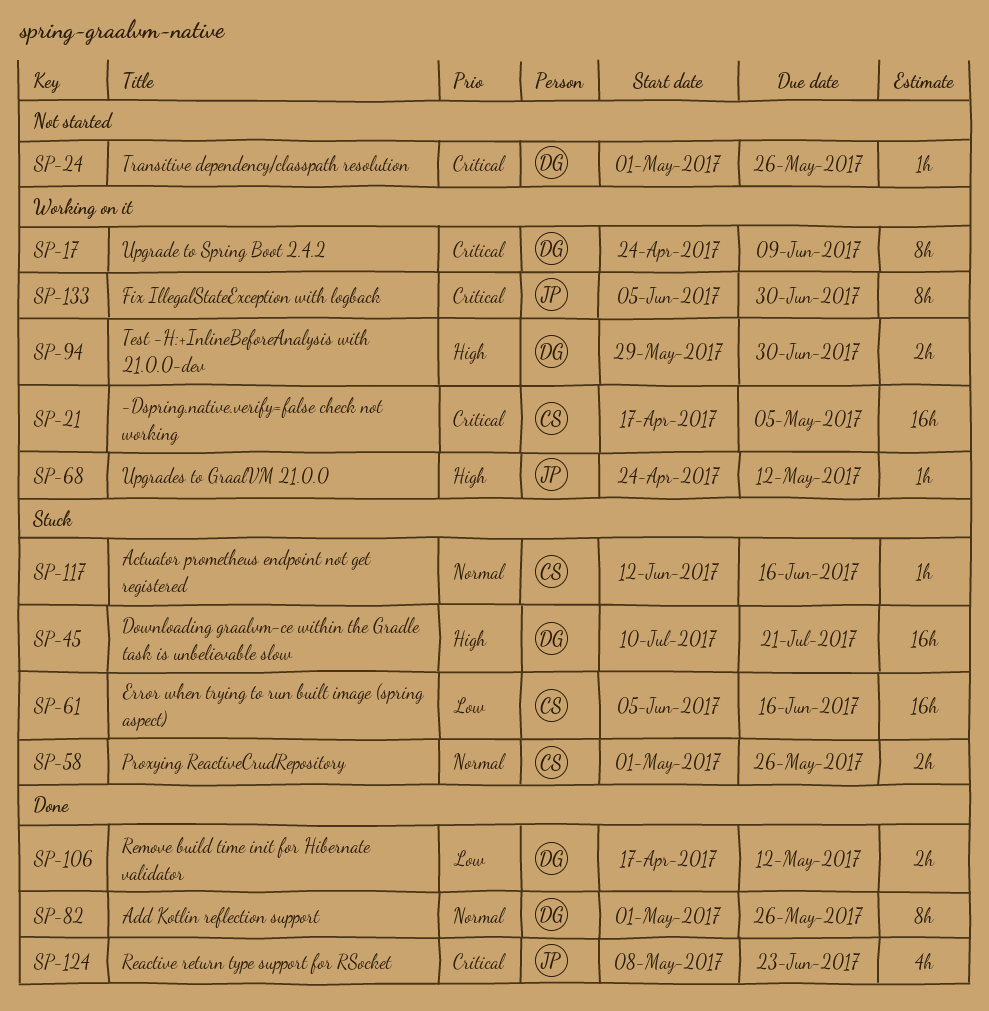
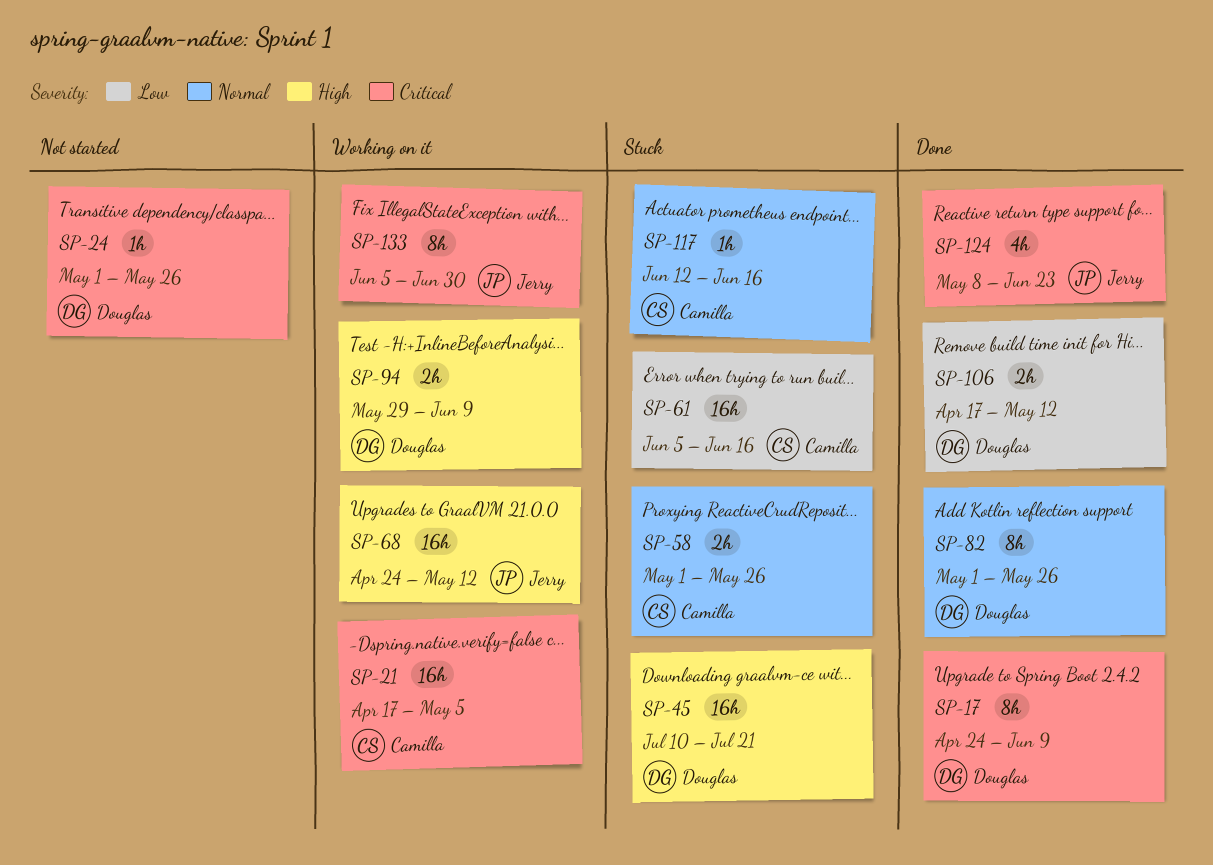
SP-17, status: Working on it -> Done
SP-68, estimate: 1h -> 16h
SP-94, due: Jun 30 -> Jun 9

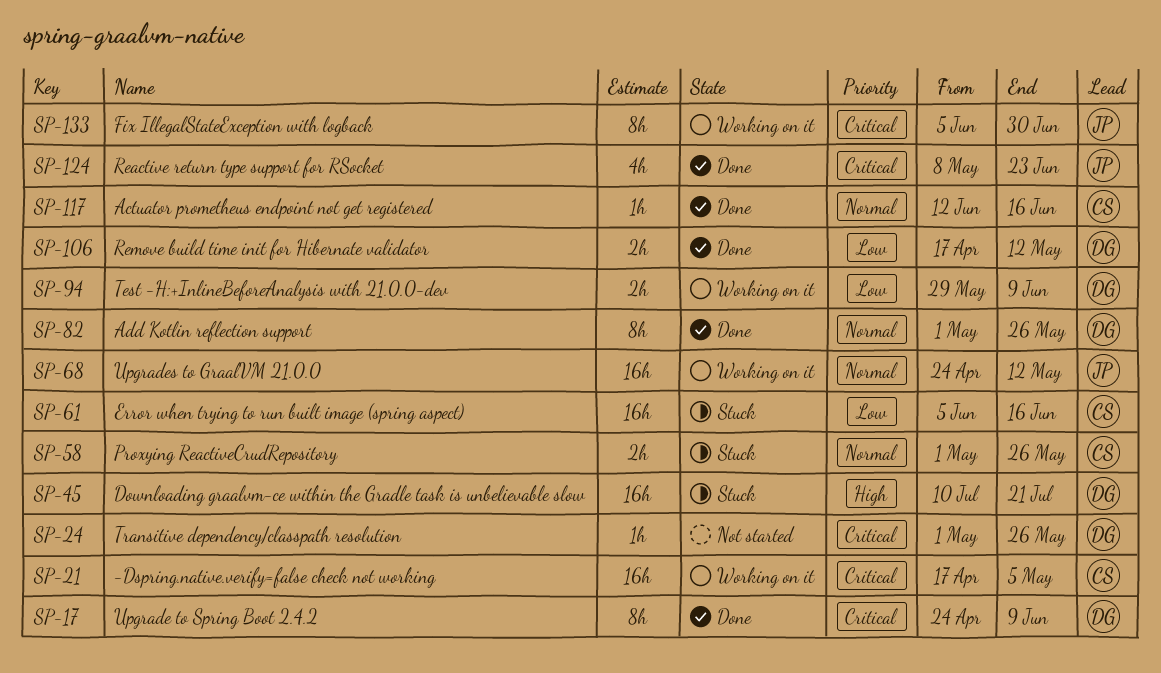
SP-68, priority: High -> Normal
SP-94, priority: High -> Low
SP-117, status: Stuck -> Done

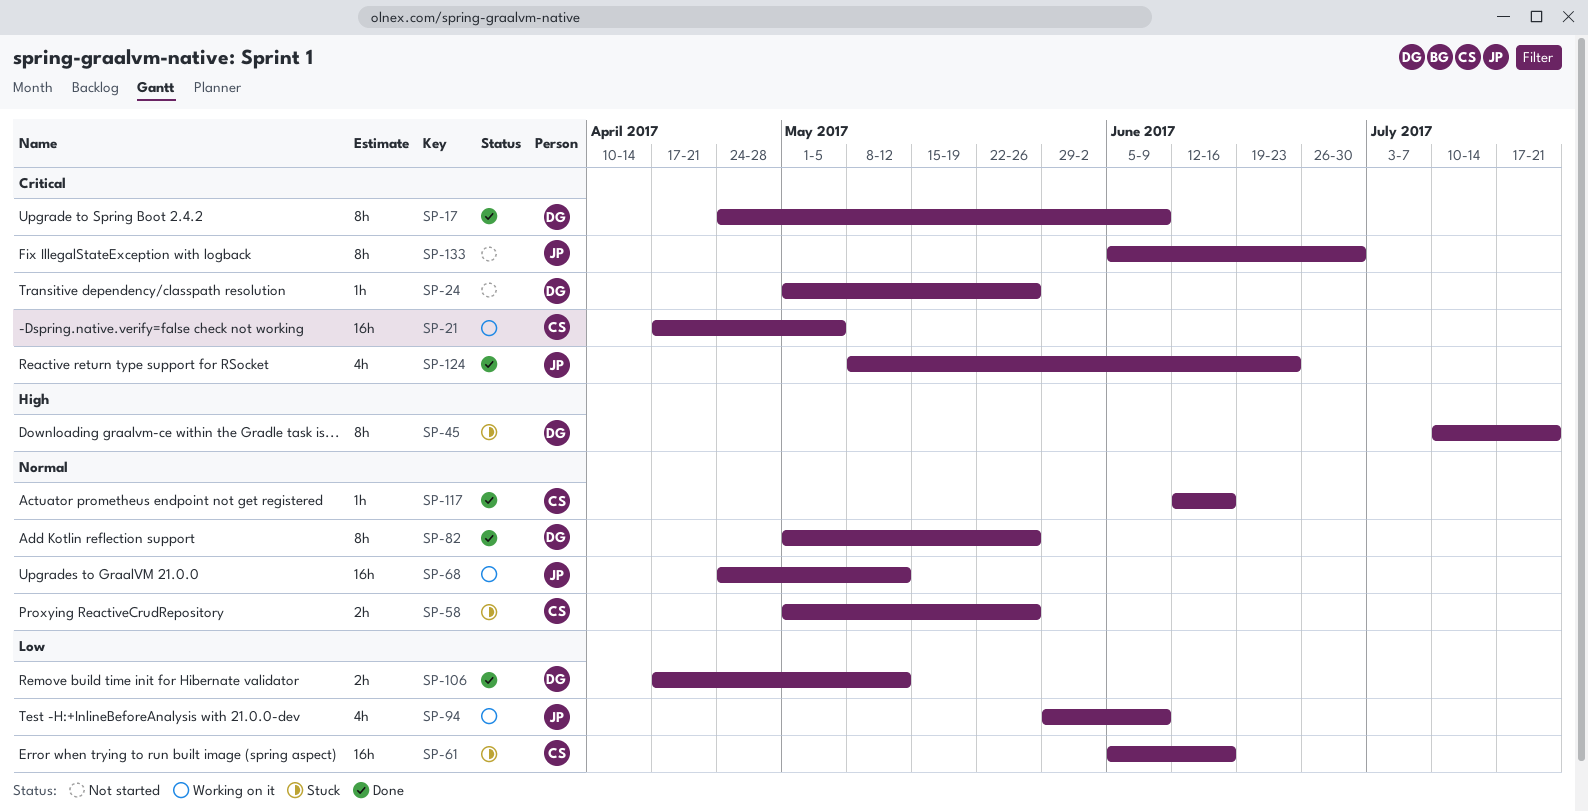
SP-45, estimate: 16h -> 8h
SP-94, owner: DG -> JP
SP-94, estimate: 2h -> 4h
SP-133, status: Working on it -> Not started

